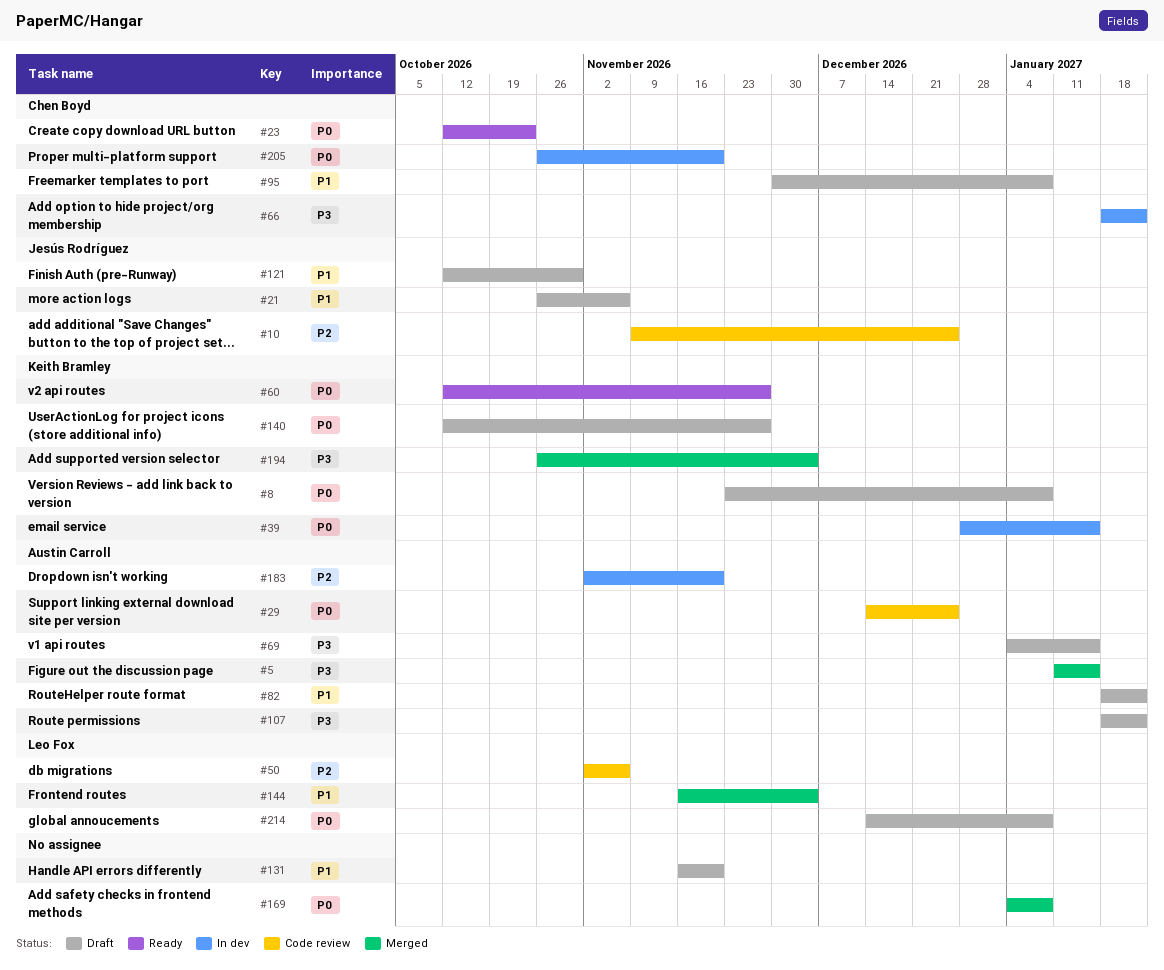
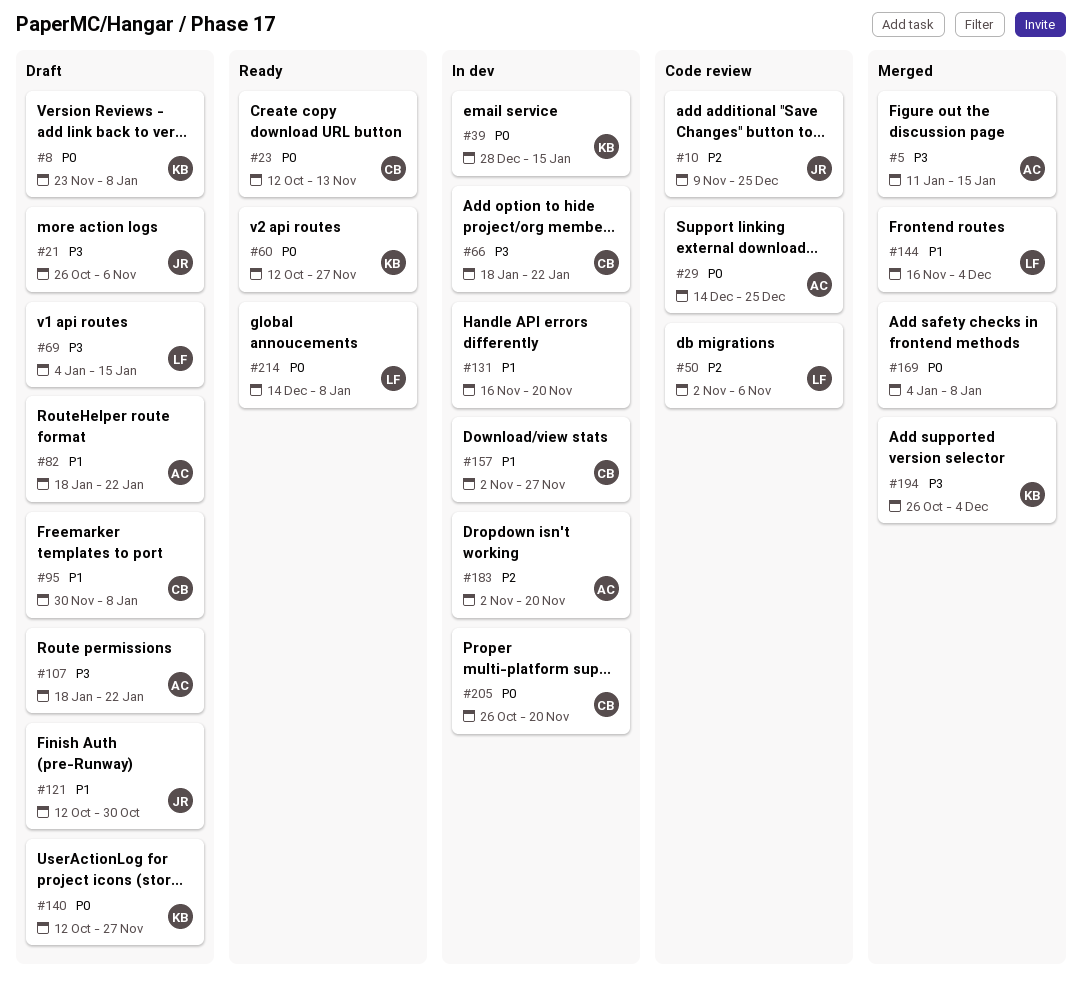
#21, priority: P1 -> P3
#23, due: Oct 23 -> Nov 13
#69, owner: Austin Carroll -> Leo Fox
#131, status: Draft -> In dev
#157: none -> present
#214, status: Draft -> Ready

